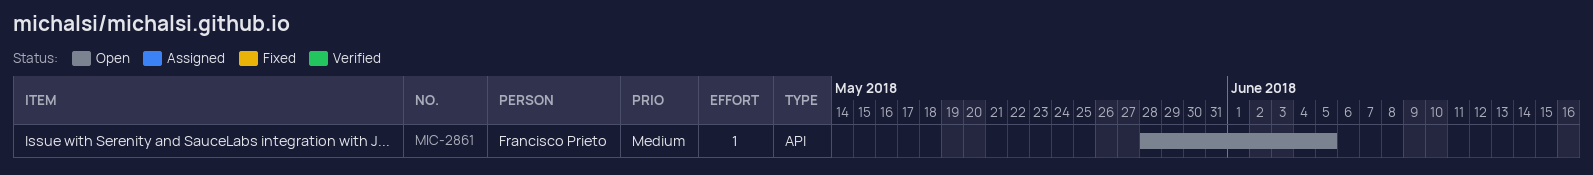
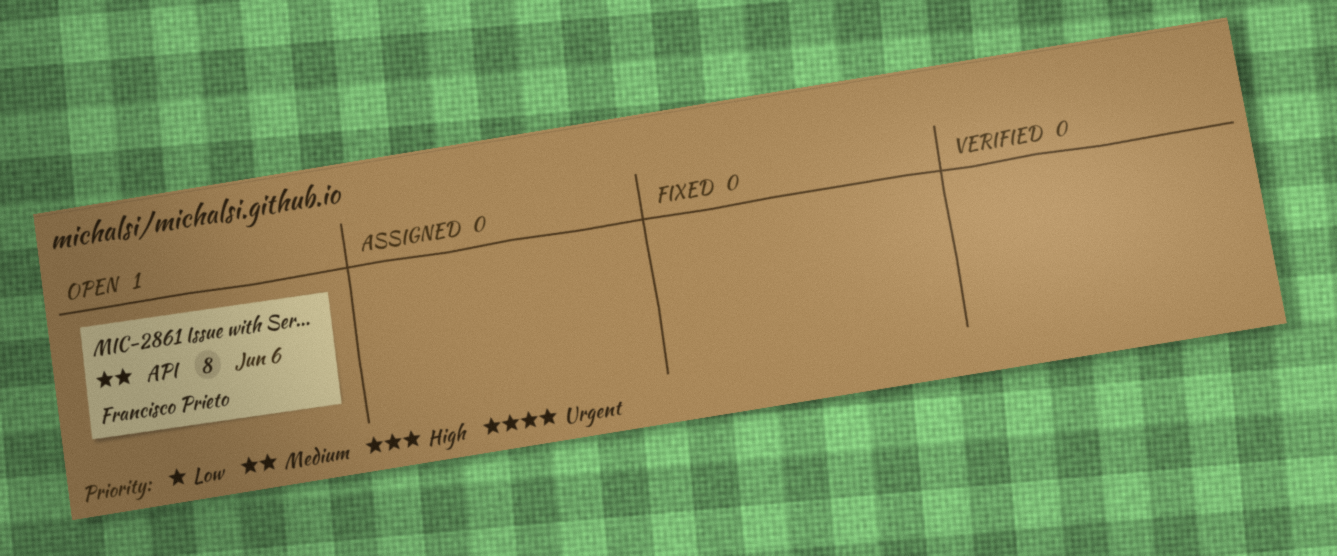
MIC-2861, estimate: 1 -> 8
MIC-2861, due: Jun 5 -> Jun 6

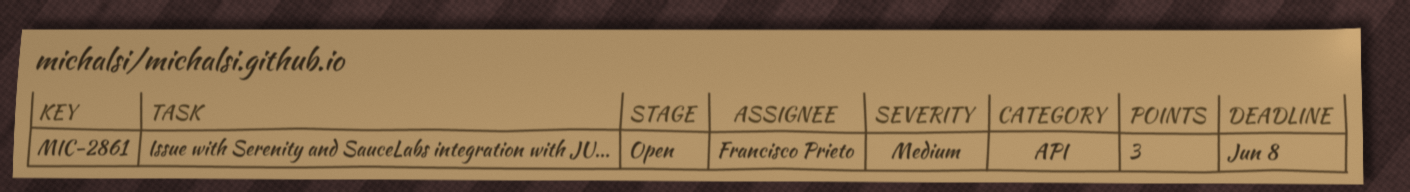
MIC-2861, estimate: 8 -> 3
MIC-2861, due: Jun 6 -> Jun 8

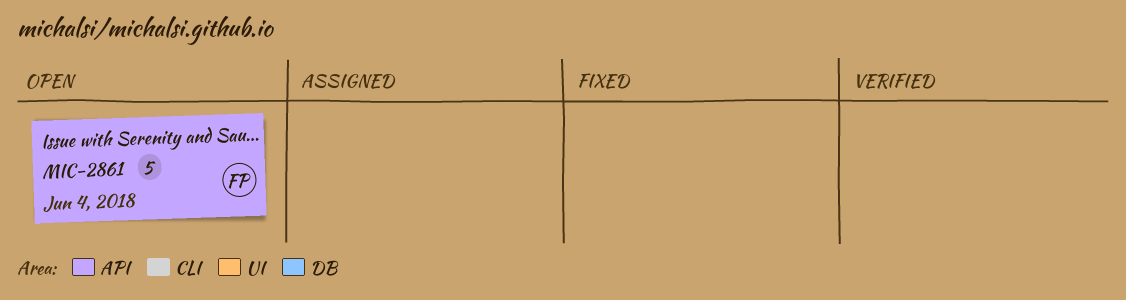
MIC-2861, estimate: 3 -> 5
MIC-2861, due: Jun 8 -> Jun 4

